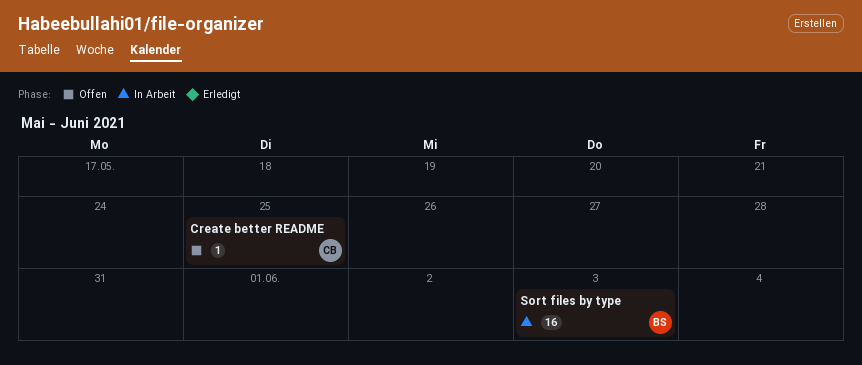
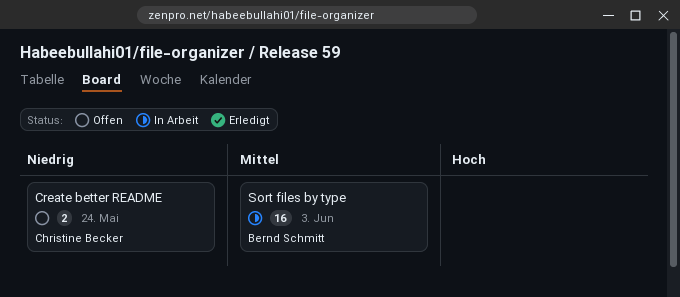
Create better README, estimate: 1 -> 2
Create better README, due: May 25 -> May 24

